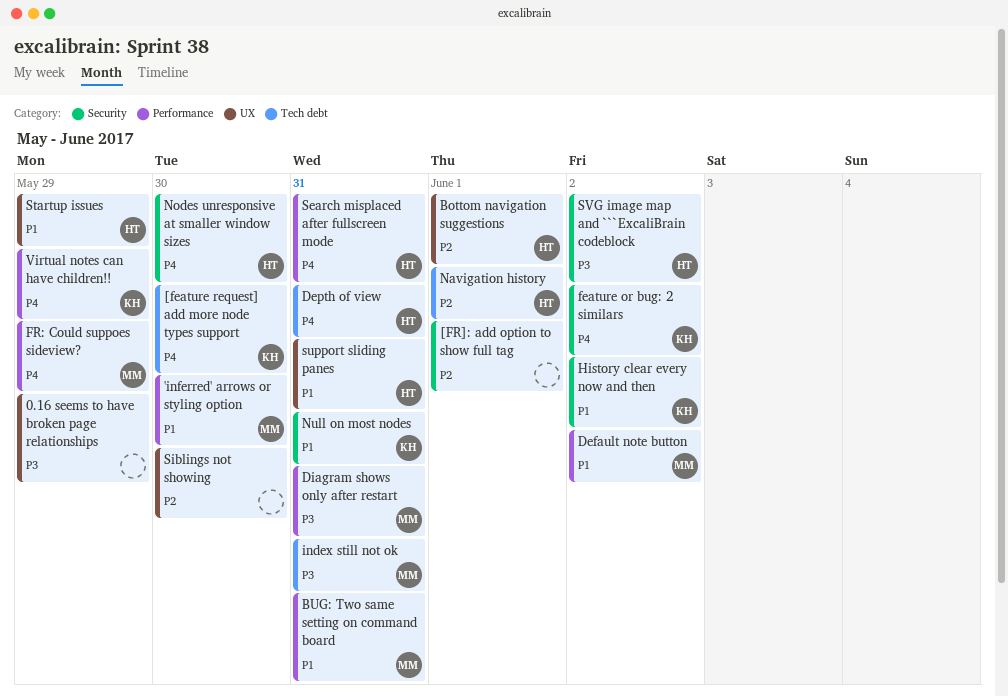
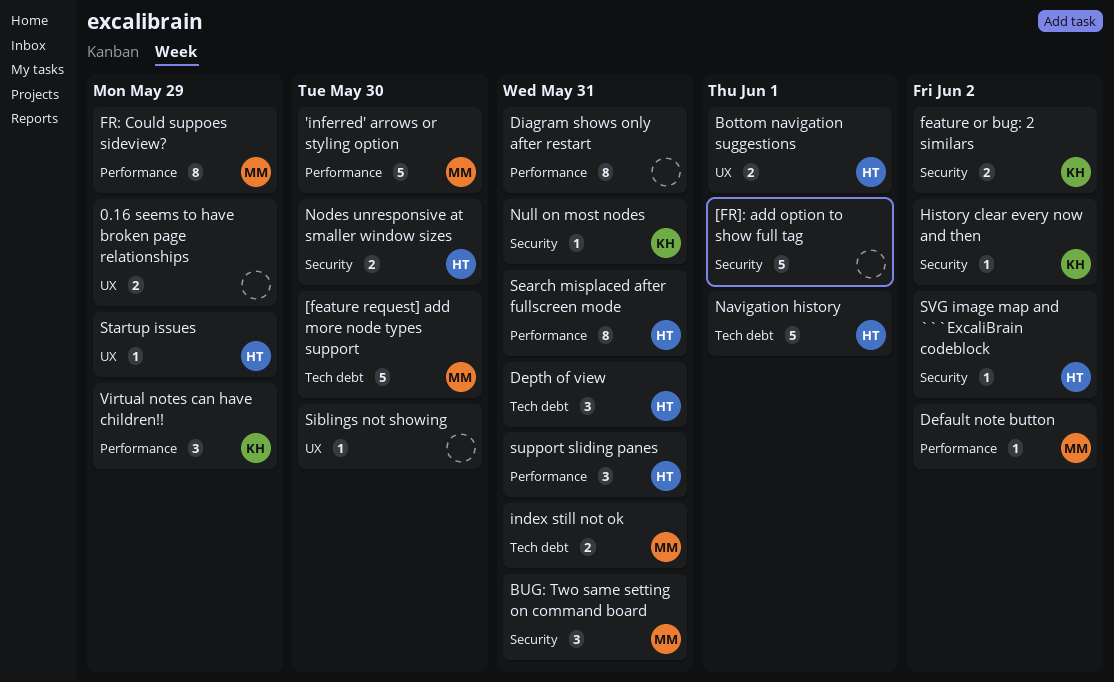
[feature request] add more node types support, owner: KH -> MM
BUG: Two same setting on command board, label: Performance -> Security
Diagram shows only after restart, owner: MM -> none
support sliding panes, label: UX -> Performance

